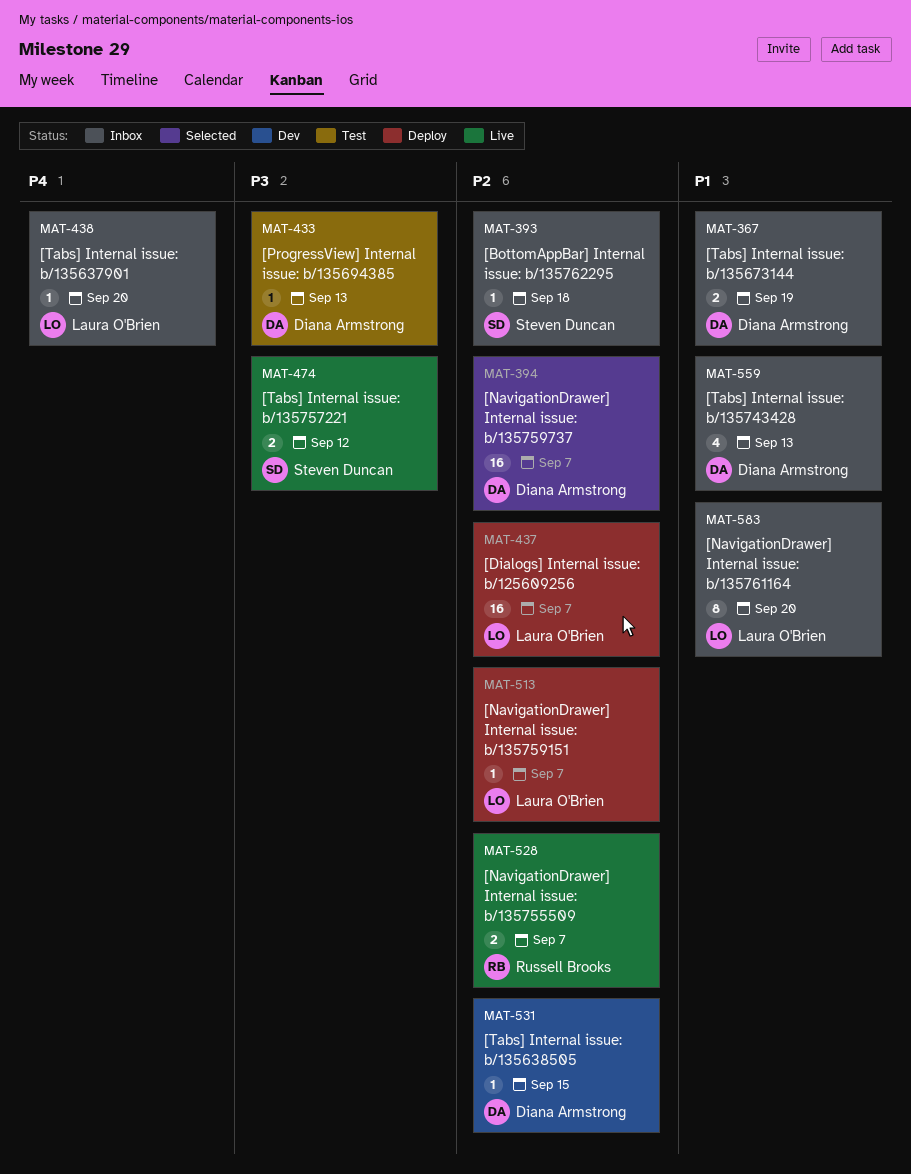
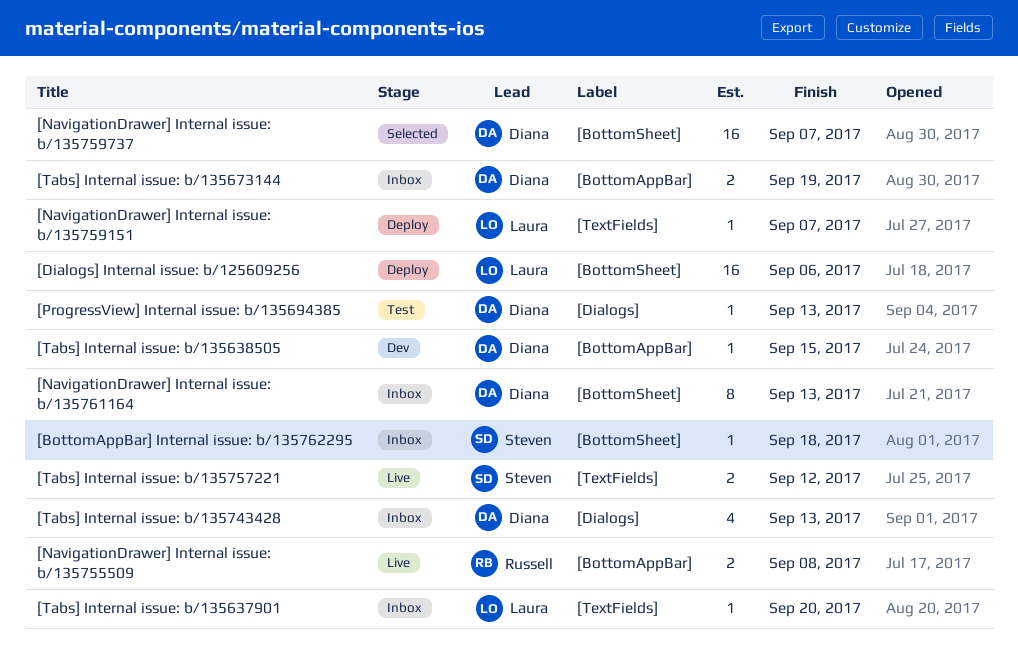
[Dialogs] Internal issue: b/125609256, due: Sep 7 -> Sep 6
[NavigationDrawer] Internal issue: b/135755509, due: Sep 7 -> Sep 8
[NavigationDrawer] Internal issue: b/135761164, owner: Laura O'Brien -> Diana Armstrong
[NavigationDrawer] Internal issue: b/135761164, due: Sep 20 -> Sep 13

